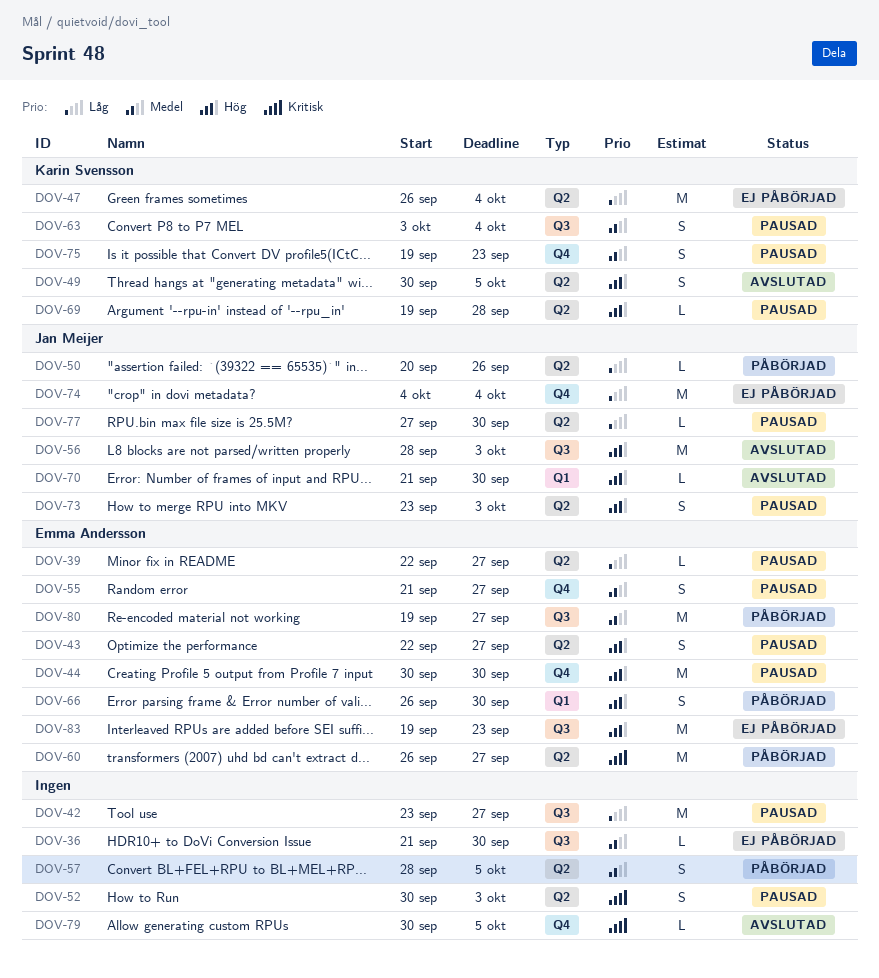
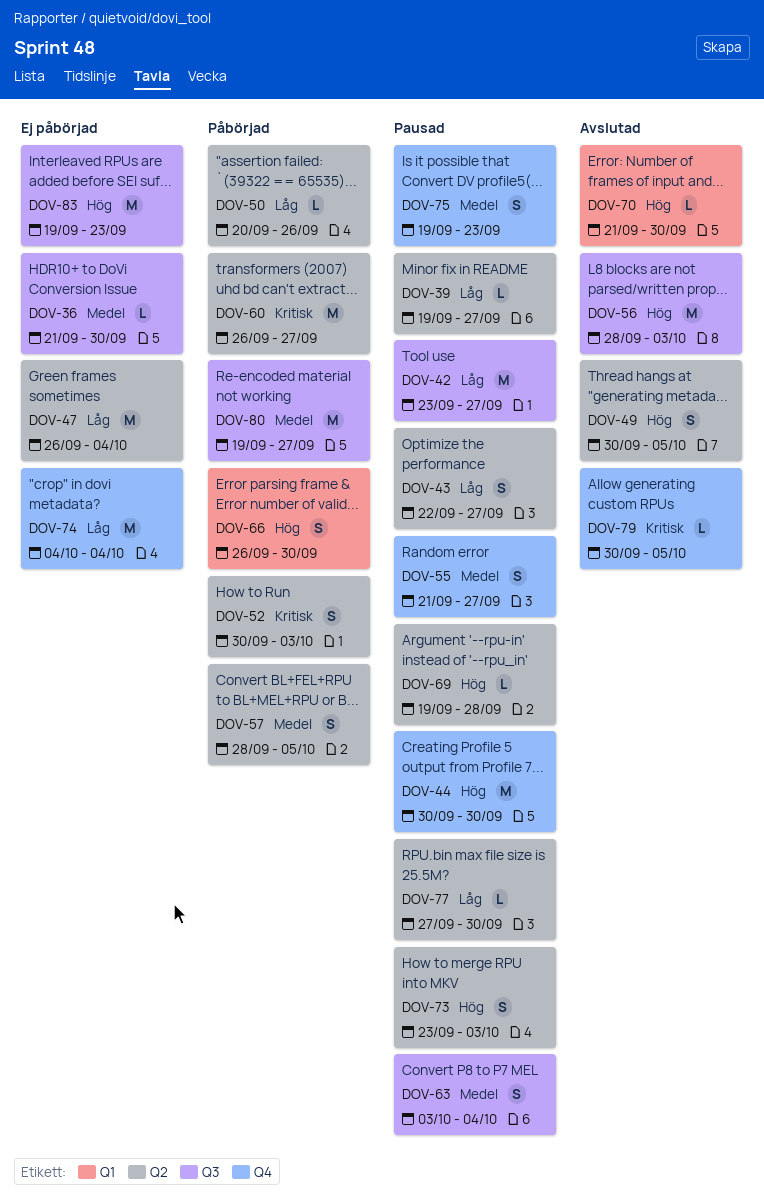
DOV-39, start: Sep 22 -> Sep 19
DOV-43, priority: Hög -> Låg
DOV-52, status: Pausad -> Påbörjad

